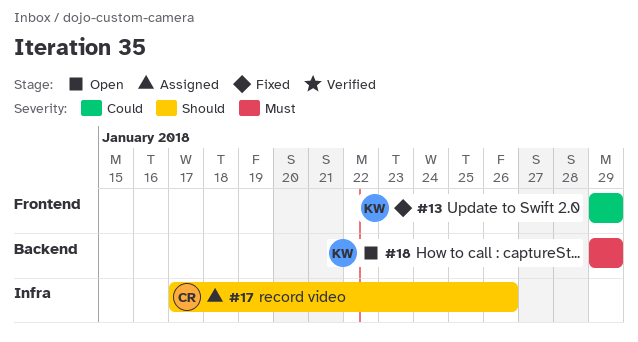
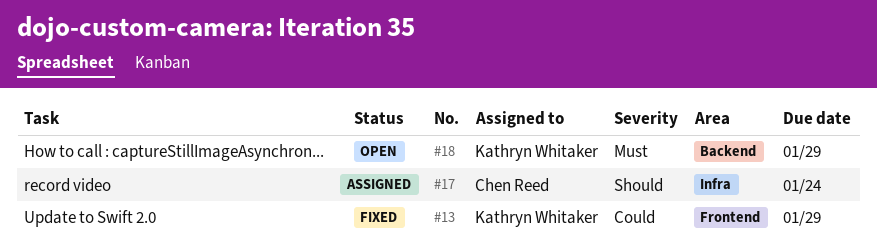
#17, due: Jan 26 -> Jan 24

